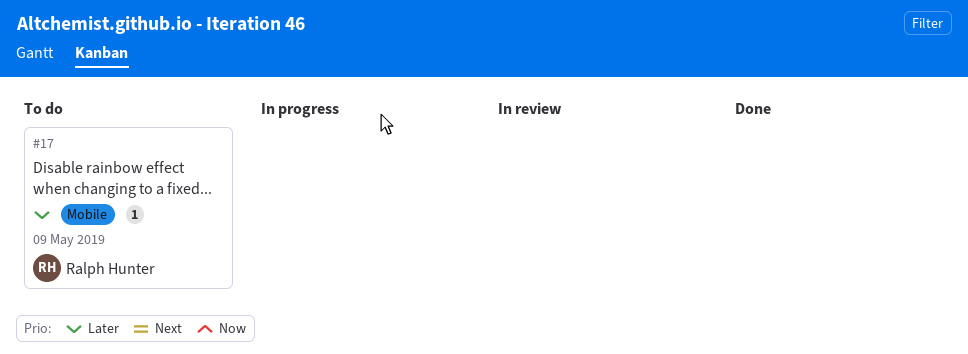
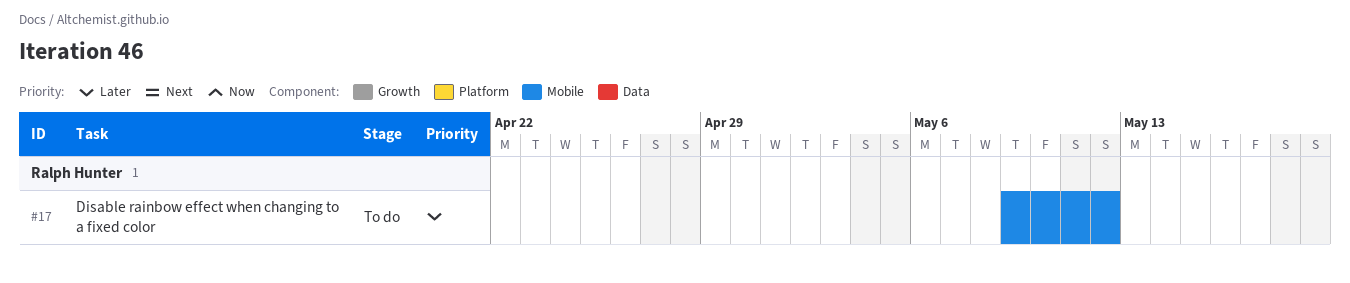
#17, due: May 9 -> May 12

